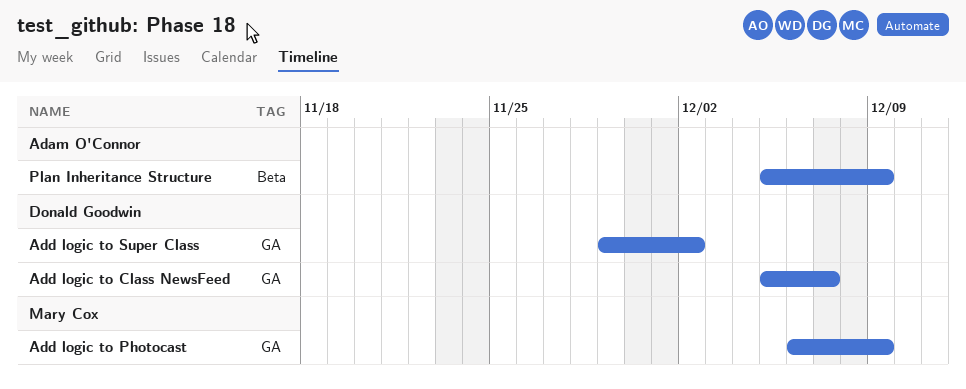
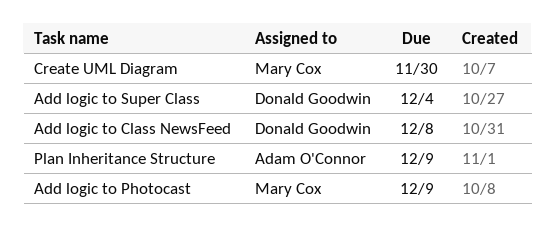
Add logic to Class NewsFeed, due: Dec 7 -> Dec 8
Add logic to Super Class, due: Dec 2 -> Dec 4
Create UML Diagram: none -> present

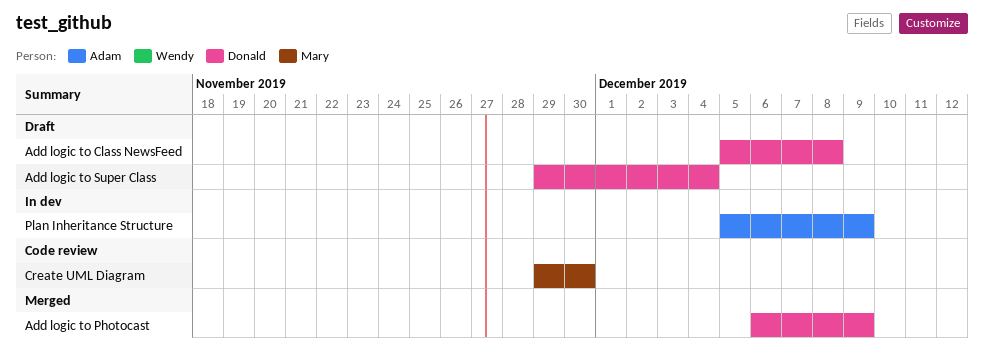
Add logic to Photocast, owner: Mary Cox -> Donald Goodwin

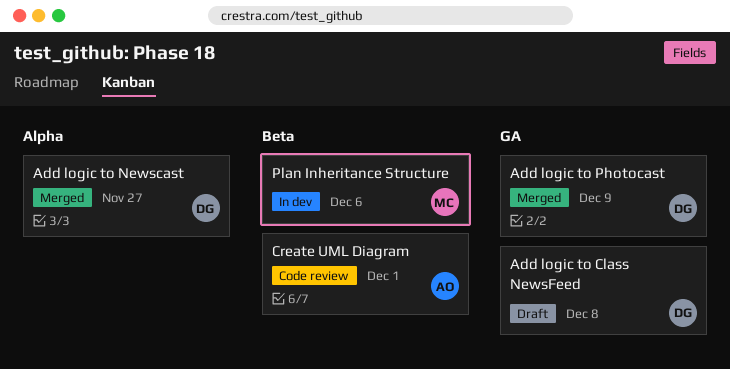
Add logic to Newscast: none -> present
Add logic to Super Class: present -> none
Create UML Diagram, owner: Mary -> Adam
Create UML Diagram, due: Nov 30 -> Dec 1
Plan Inheritance Structure, owner: Adam -> Mary
Plan Inheritance Structure, due: Dec 9 -> Dec 6

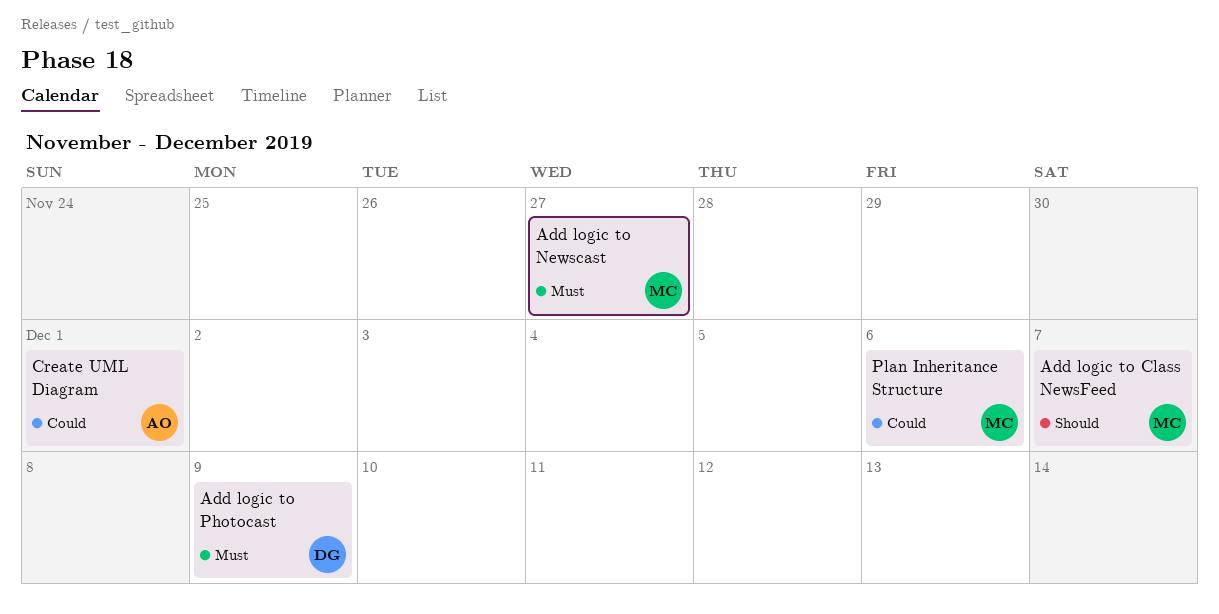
Add logic to Class NewsFeed, owner: DG -> MC
Add logic to Class NewsFeed, due: Dec 8 -> Dec 7
Add logic to Newscast, owner: DG -> MC

